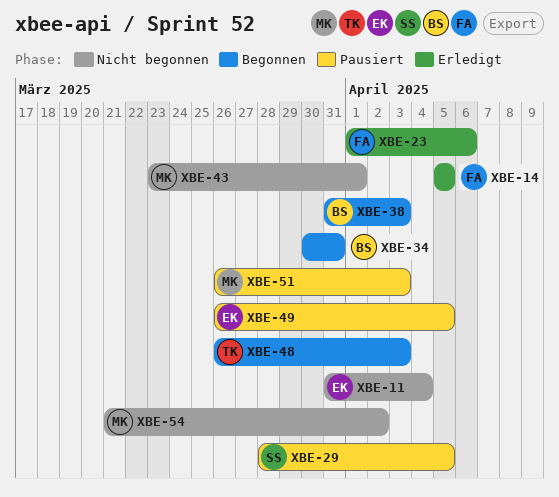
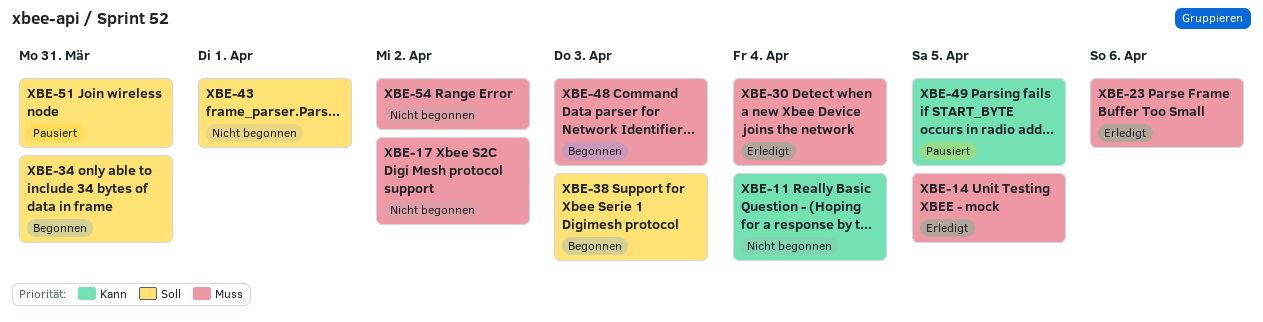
XBE-17: none -> present
XBE-29: present -> none
XBE-30: none -> present
XBE-51, due: Apr 3 -> Mar 31

